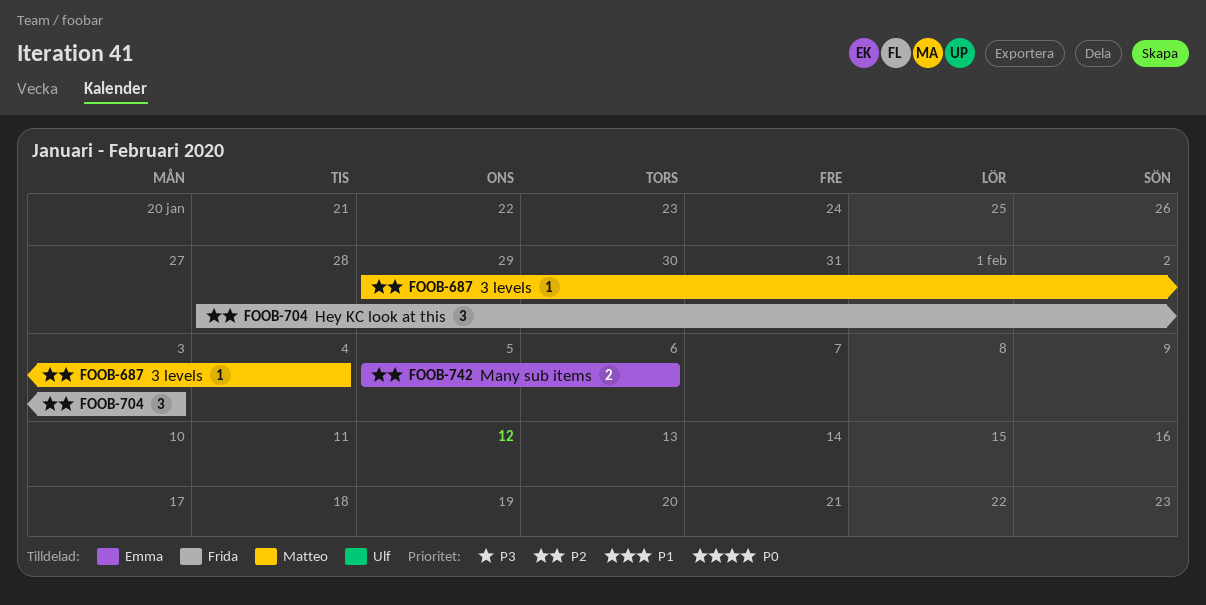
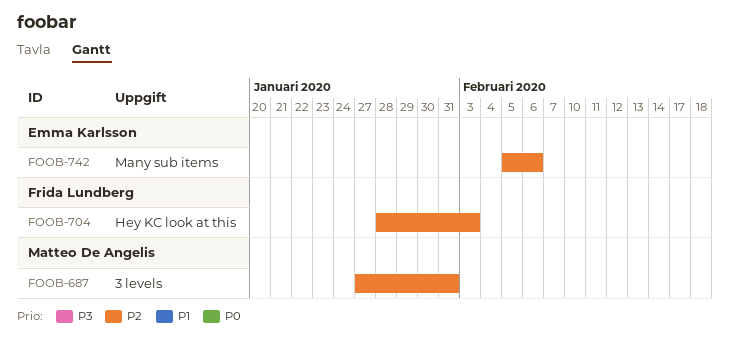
FOOB-687, start: Jan 29 -> Jan 27
FOOB-687, due: Feb 4 -> Jan 31

